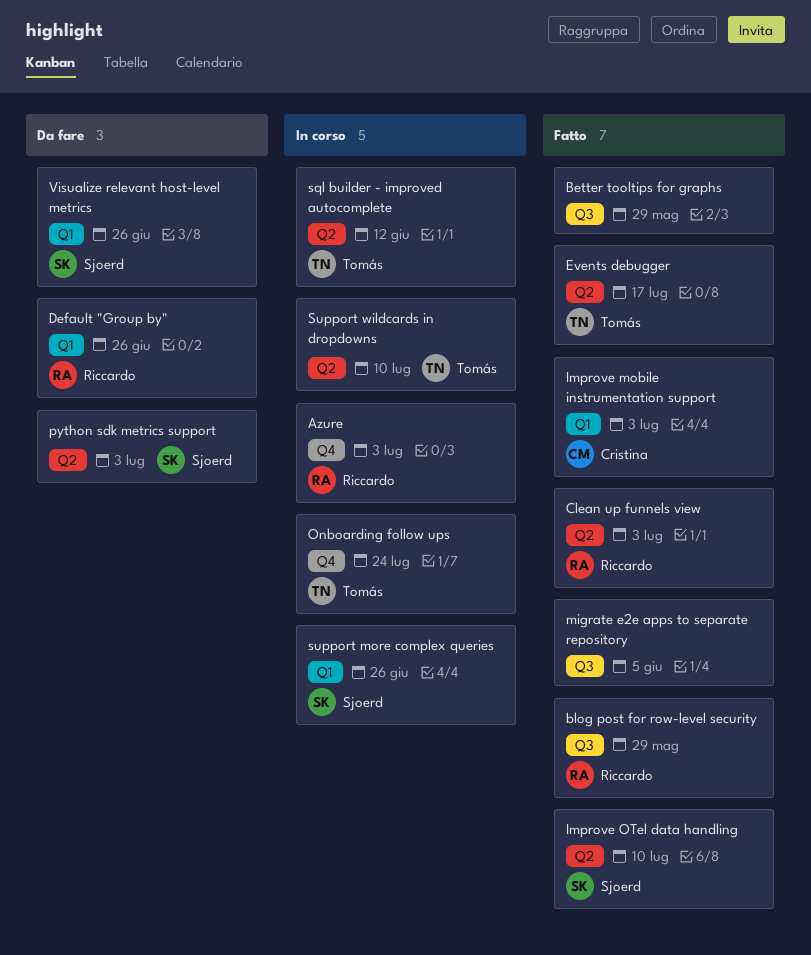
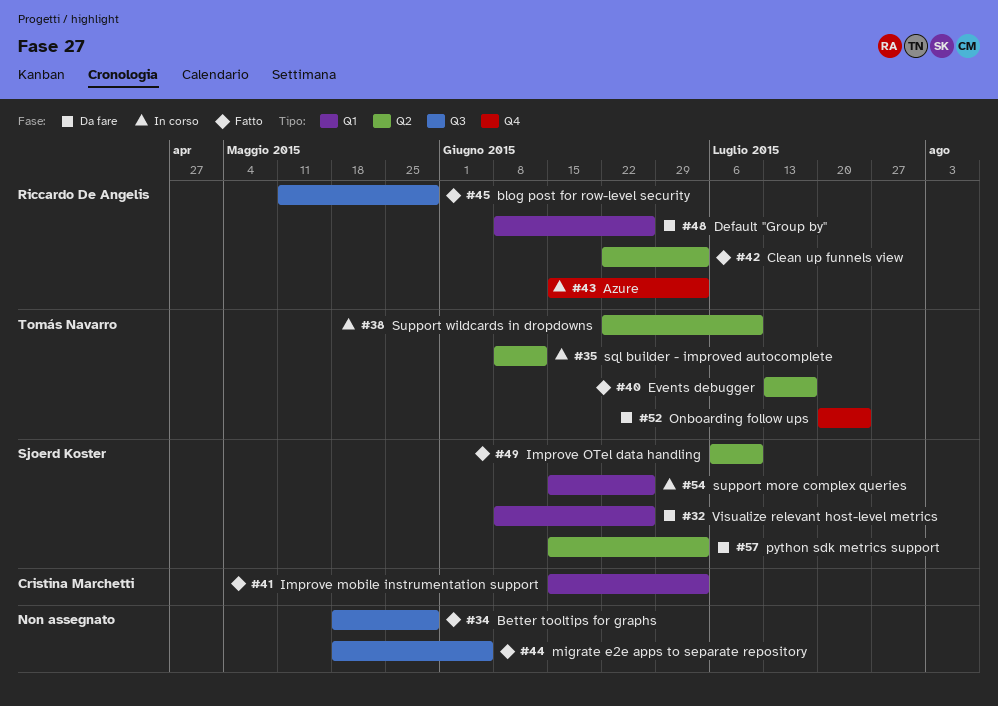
Onboarding follow ups, status: In corso -> Da fare

